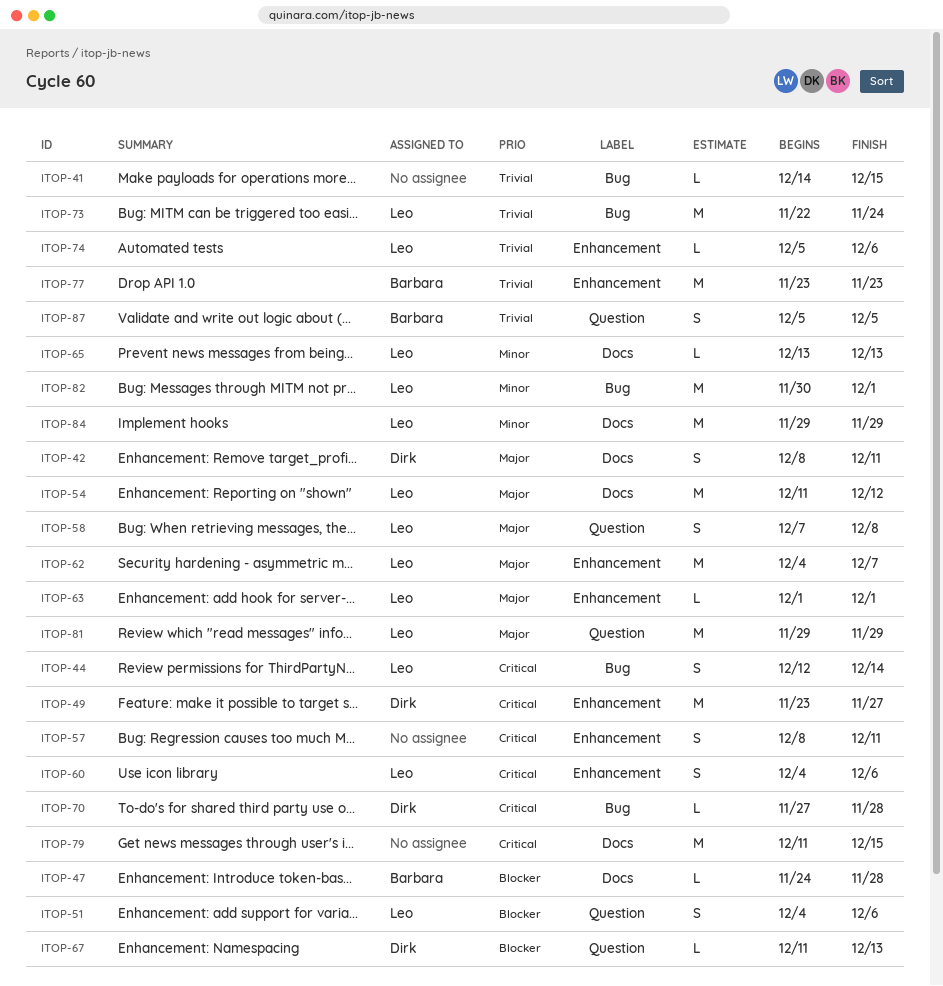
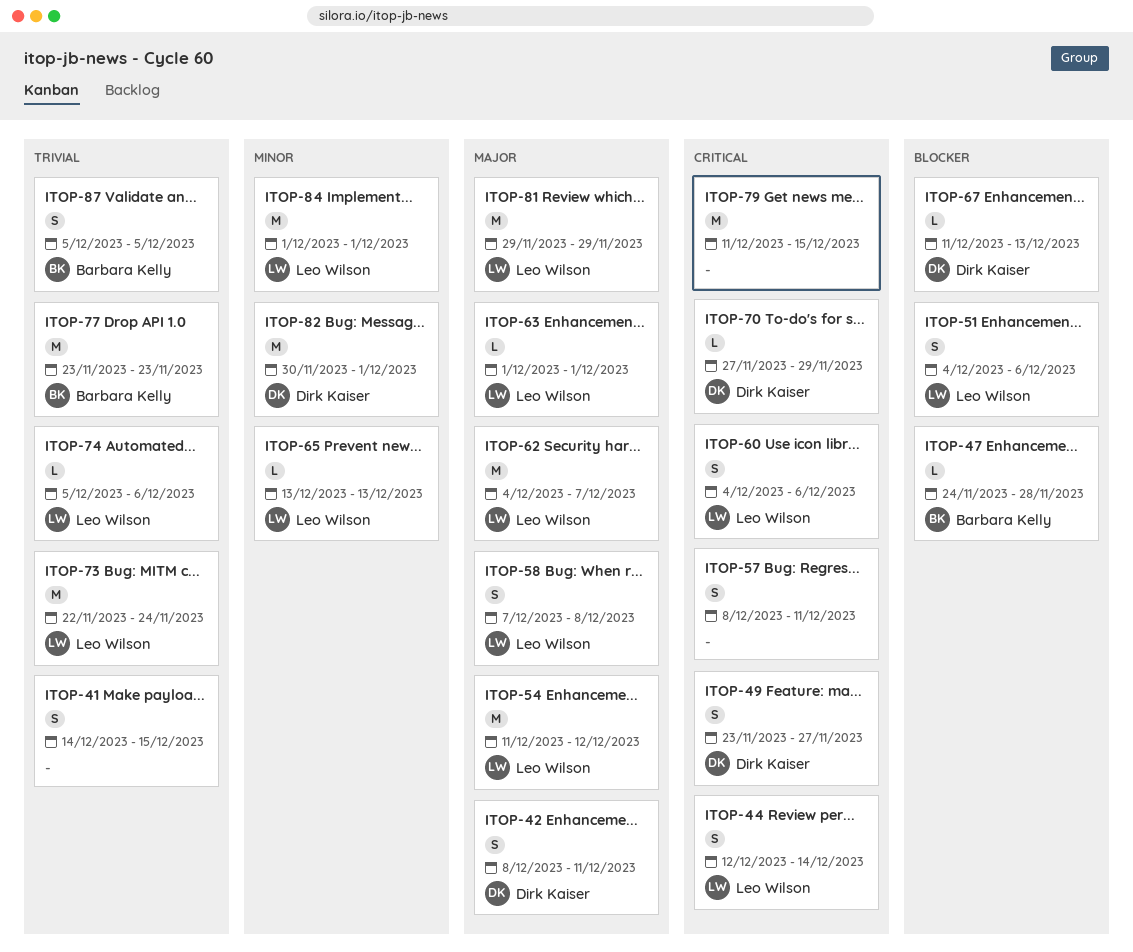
ITOP-41, estimate: L -> S
ITOP-49, estimate: M -> S
ITOP-70, due: Nov 28 -> Nov 29
ITOP-82, owner: Leo Wilson -> Dirk Kaiser
ITOP-84, start: Nov 29 -> Dec 1
ITOP-84, due: Nov 29 -> Dec 1

